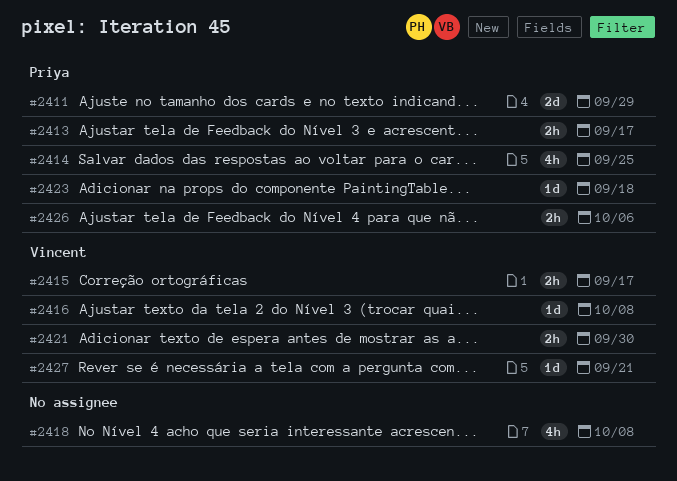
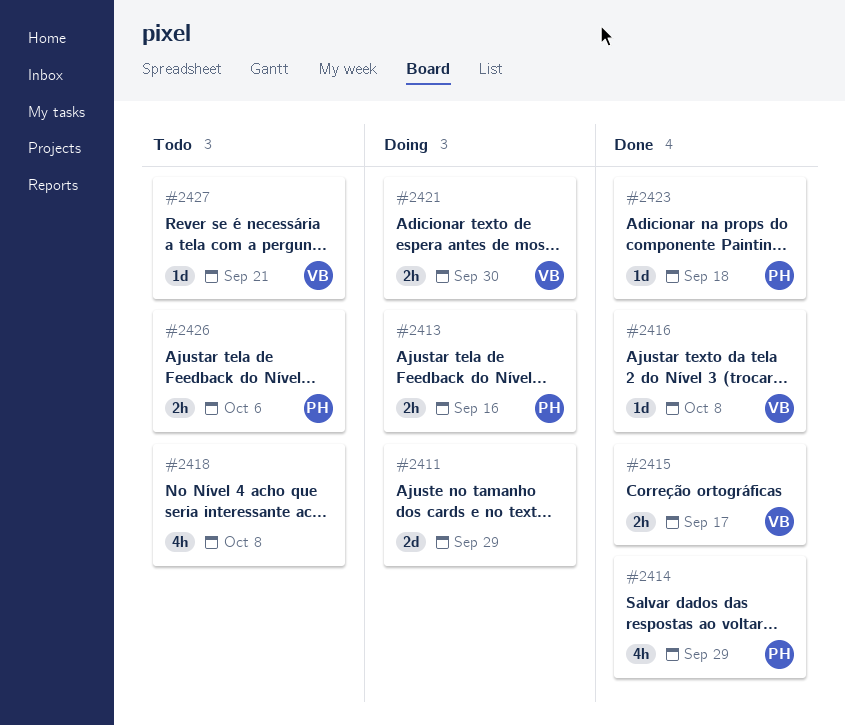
#2411, owner: Priya -> none
#2413, due: Sep 17 -> Sep 16
#2414, due: Sep 25 -> Sep 29

